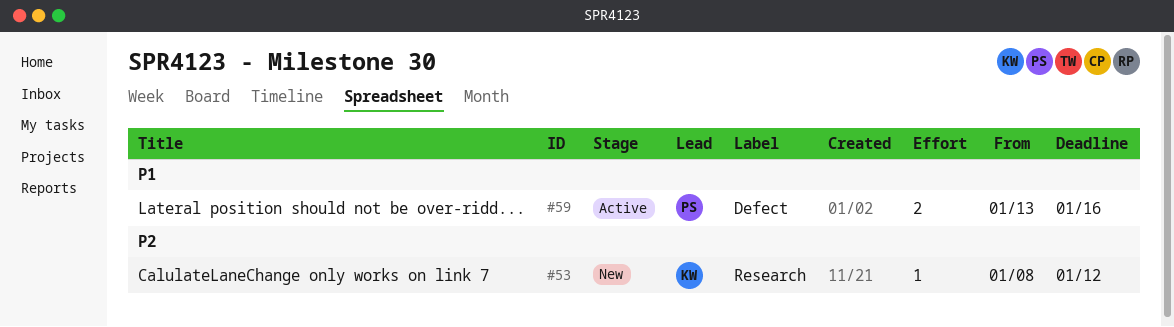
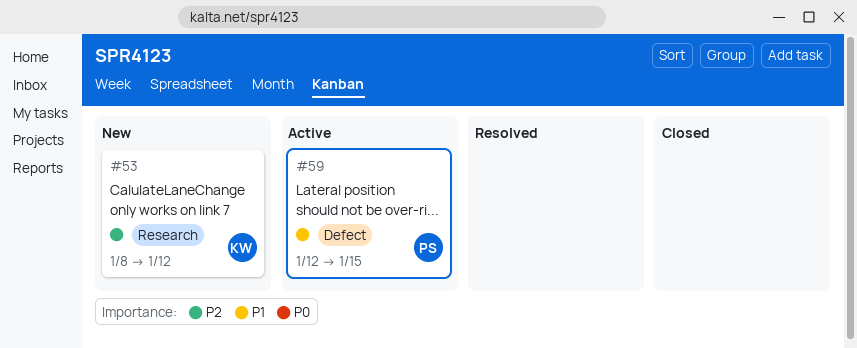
#59, start: Jan 13 -> Jan 12
#59, due: Jan 16 -> Jan 15

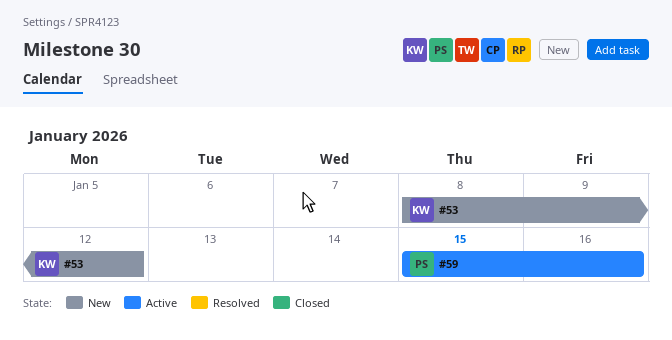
#59, start: Jan 12 -> Jan 15
#59, due: Jan 15 -> Jan 16

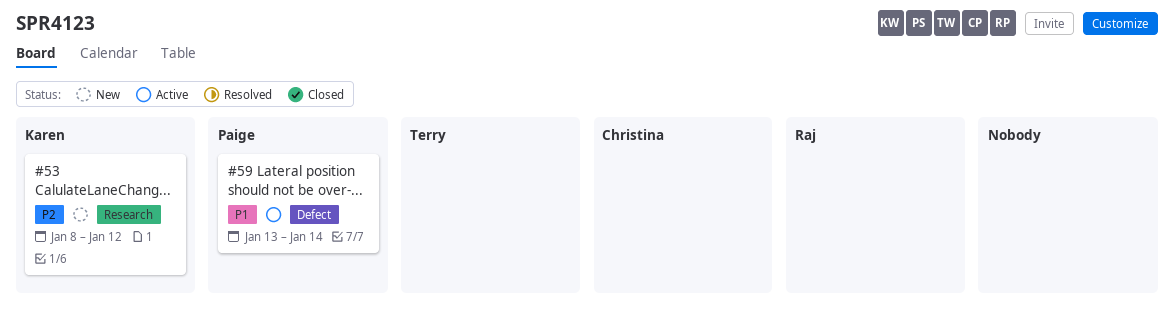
#59, start: Jan 15 -> Jan 13
#59, due: Jan 16 -> Jan 14

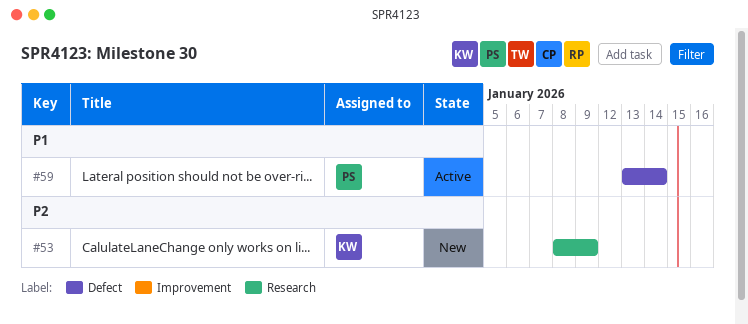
#53, due: Jan 12 -> Jan 9

